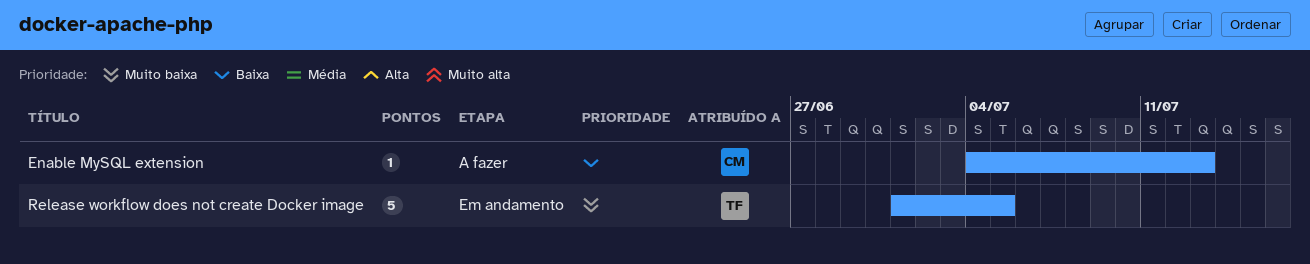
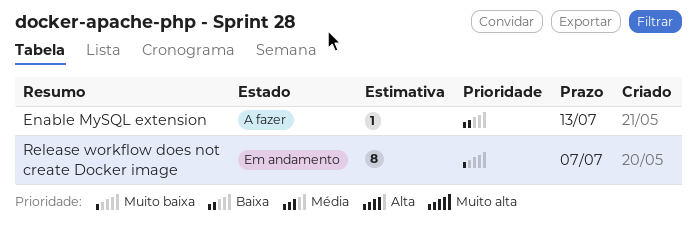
Release workflow does not create Docker image, estimate: 5 -> 8
Release workflow does not create Docker image, due: Jul 5 -> Jul 7

